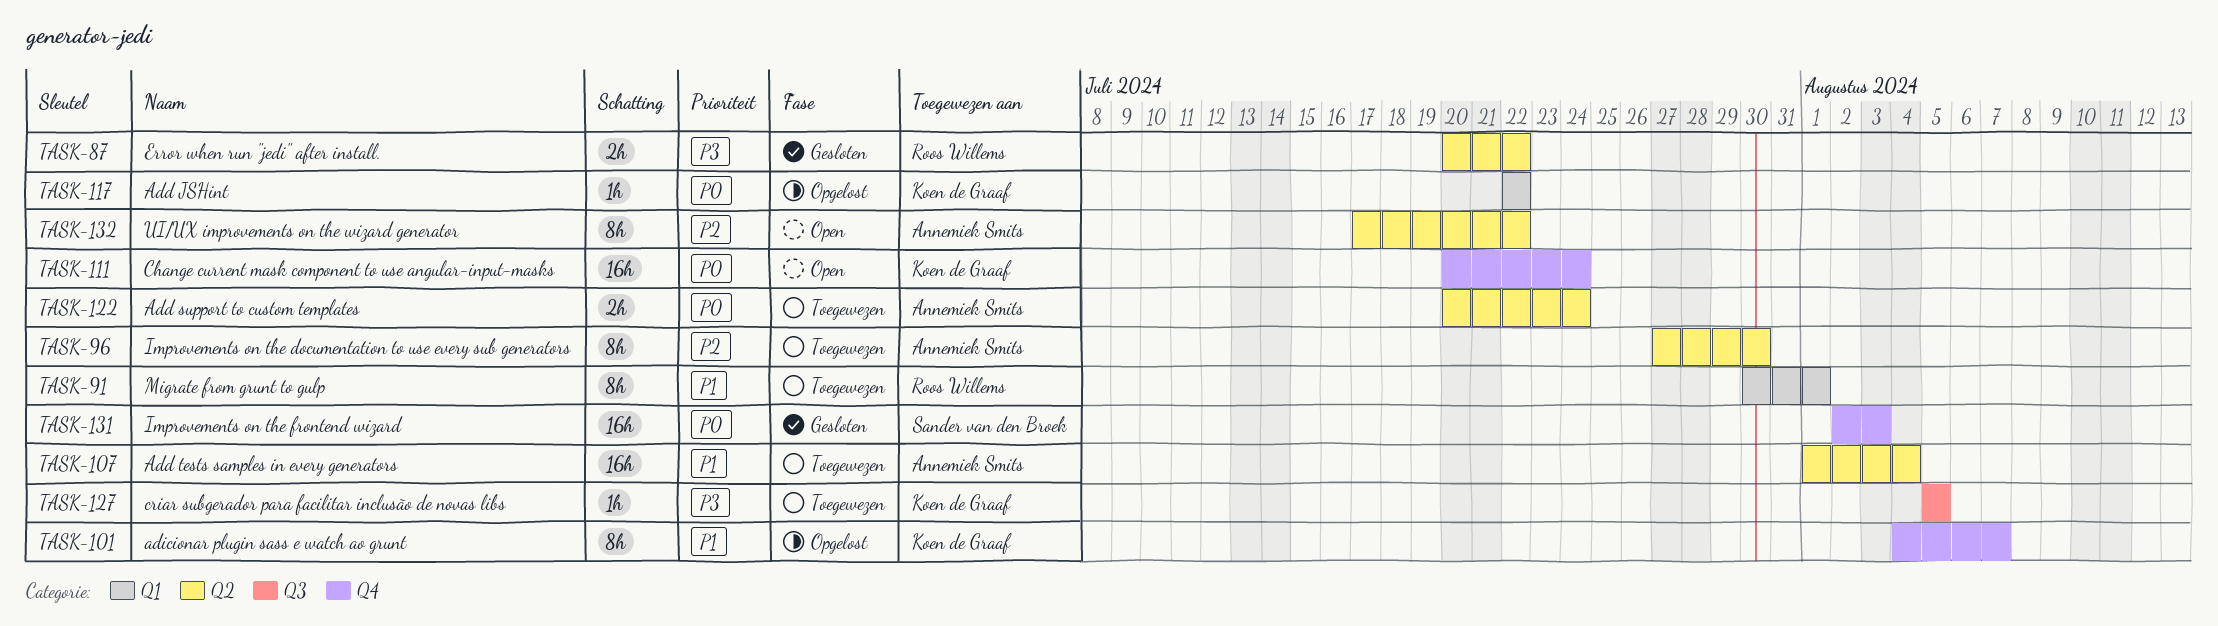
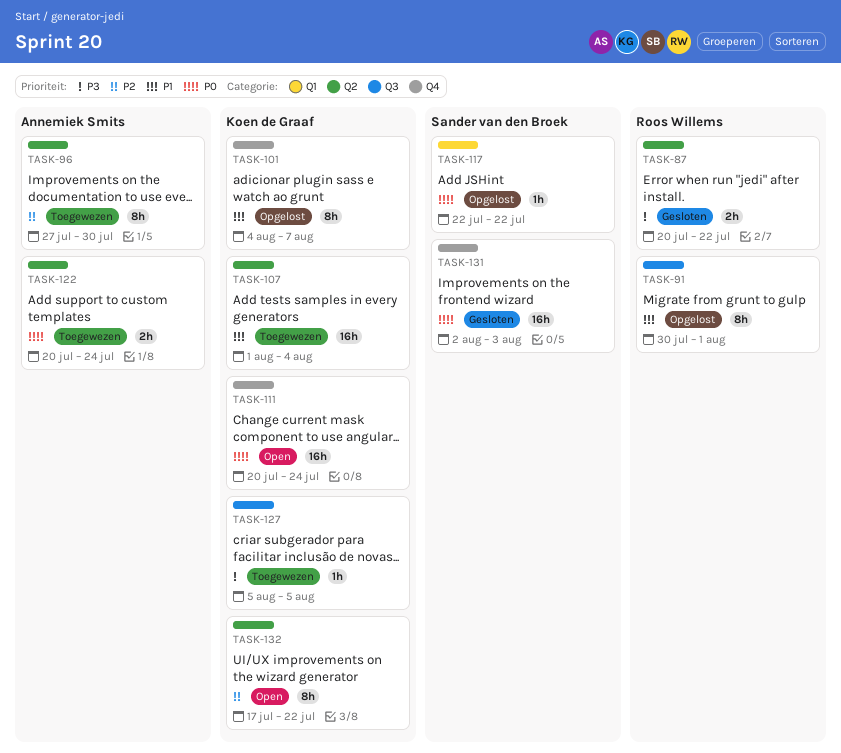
TASK-91, status: Toegewezen -> Opgelost
TASK-91, label: Q1 -> Q3
TASK-107, owner: Annemiek Smits -> Koen de Graaf
TASK-117, owner: Koen de Graaf -> Sander van den Broek
TASK-132, owner: Annemiek Smits -> Koen de Graaf

